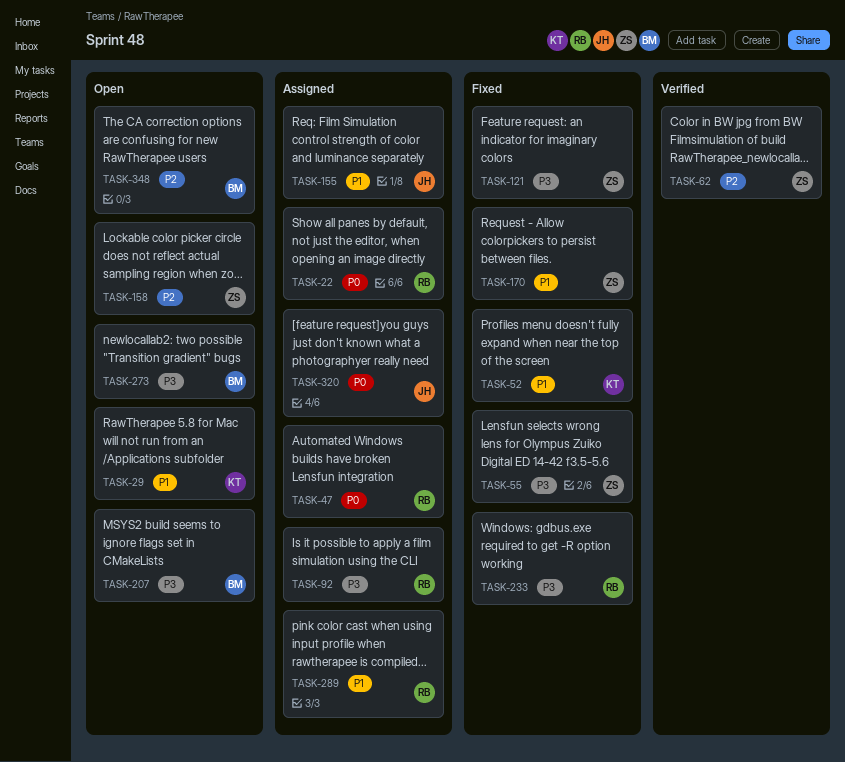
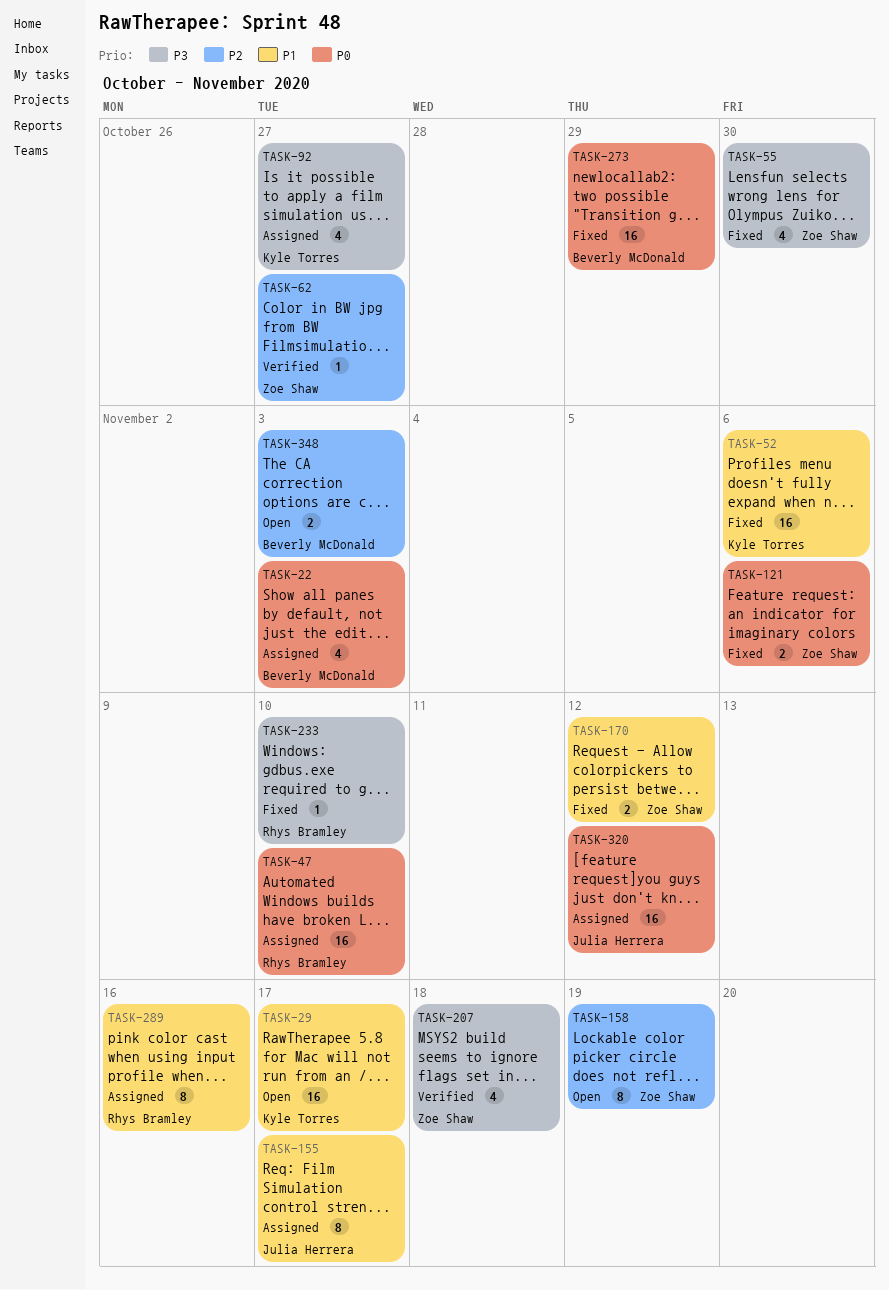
TASK-22, owner: Rhys Bramley -> Beverly McDonald
TASK-92, owner: Rhys Bramley -> Kyle Torres
TASK-121, priority: P3 -> P0
TASK-207, status: Open -> Verified
TASK-207, owner: Beverly McDonald -> Zoe Shaw
TASK-273, status: Open -> Fixed
TASK-273, priority: P3 -> P0

